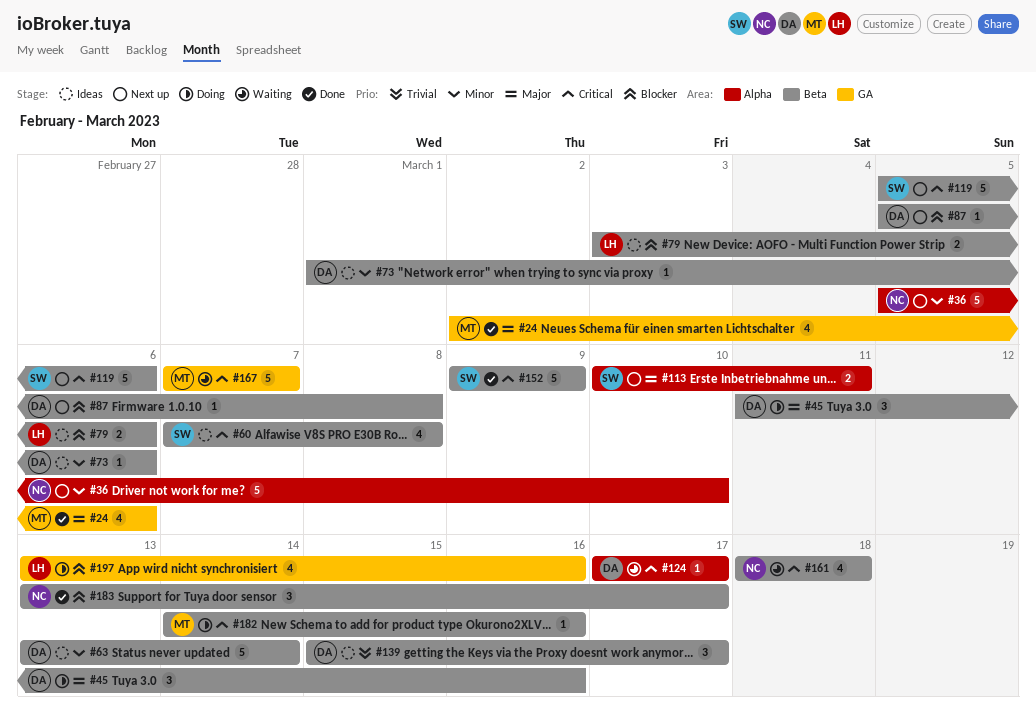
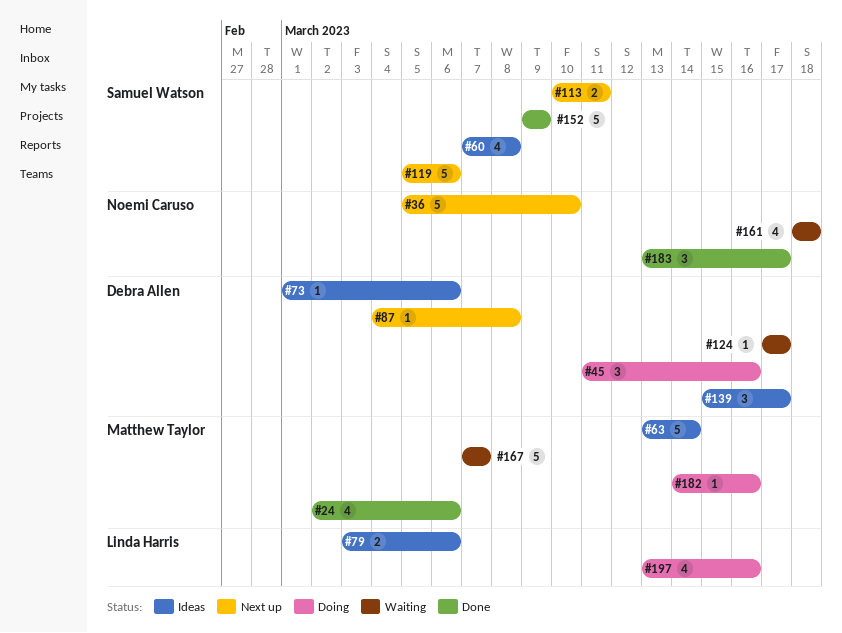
#63, owner: Debra Allen -> Matthew Taylor
#87, start: Mar 5 -> Mar 4

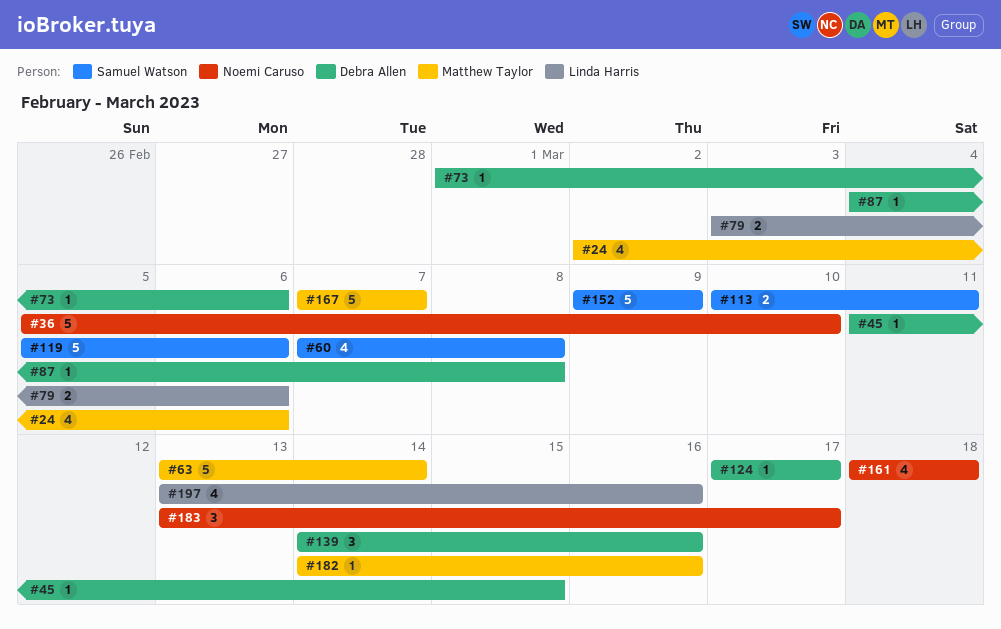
#45, estimate: 3 -> 1
#45, due: Mar 16 -> Mar 15
#139, start: Mar 15 -> Mar 14
#139, due: Mar 17 -> Mar 16

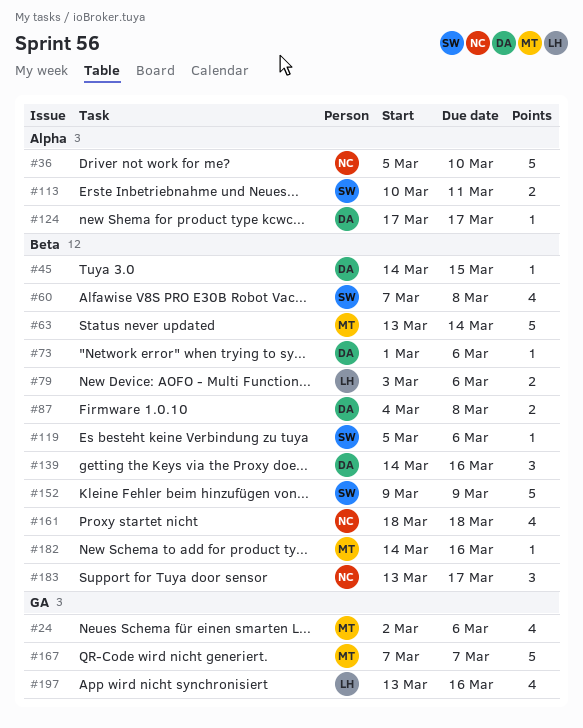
#45, start: Mar 11 -> Mar 14
#87, estimate: 1 -> 2
#119, estimate: 5 -> 1

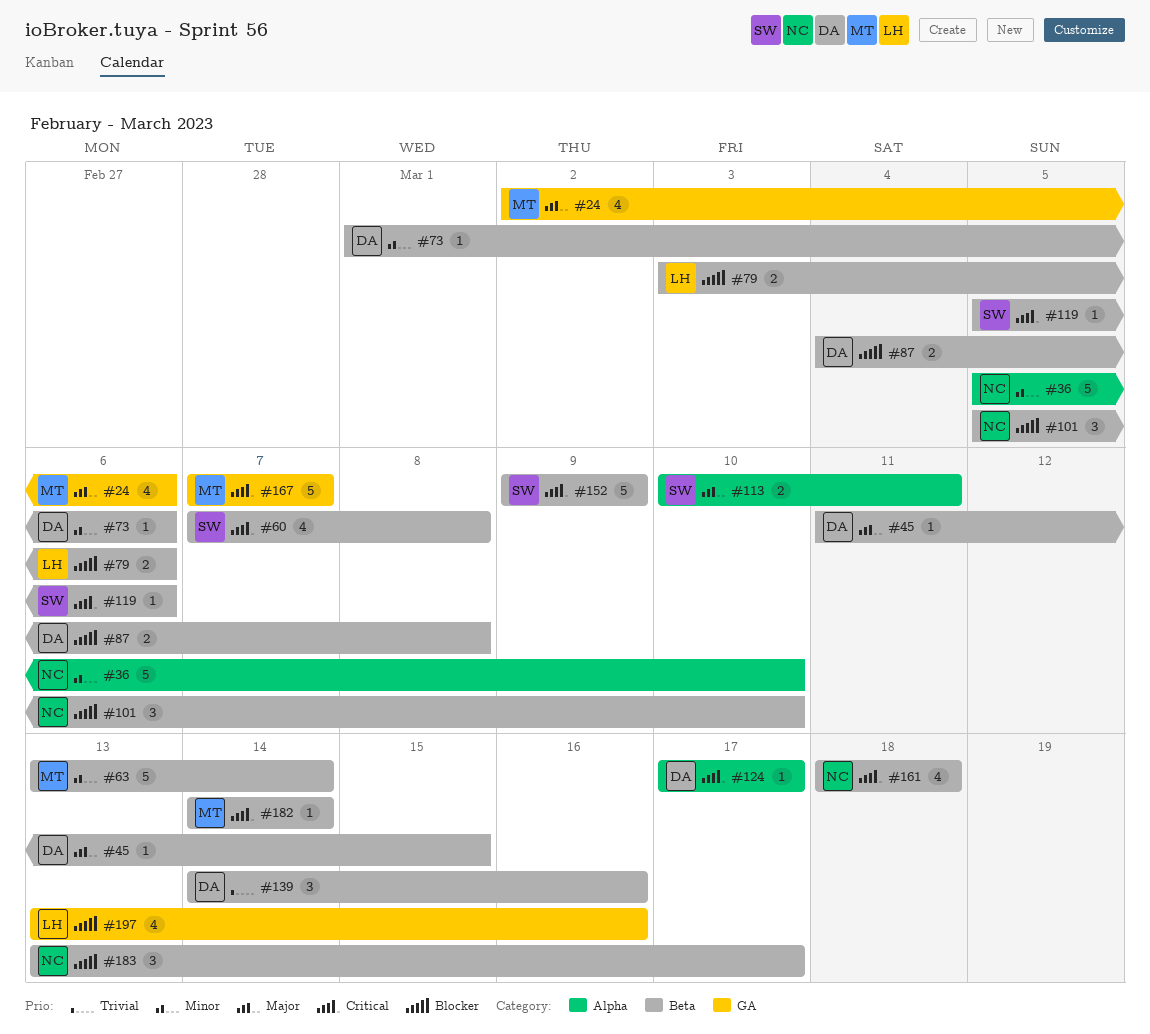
#45, start: Mar 14 -> Mar 11
#101: none -> present
#182, due: Mar 16 -> Mar 14

